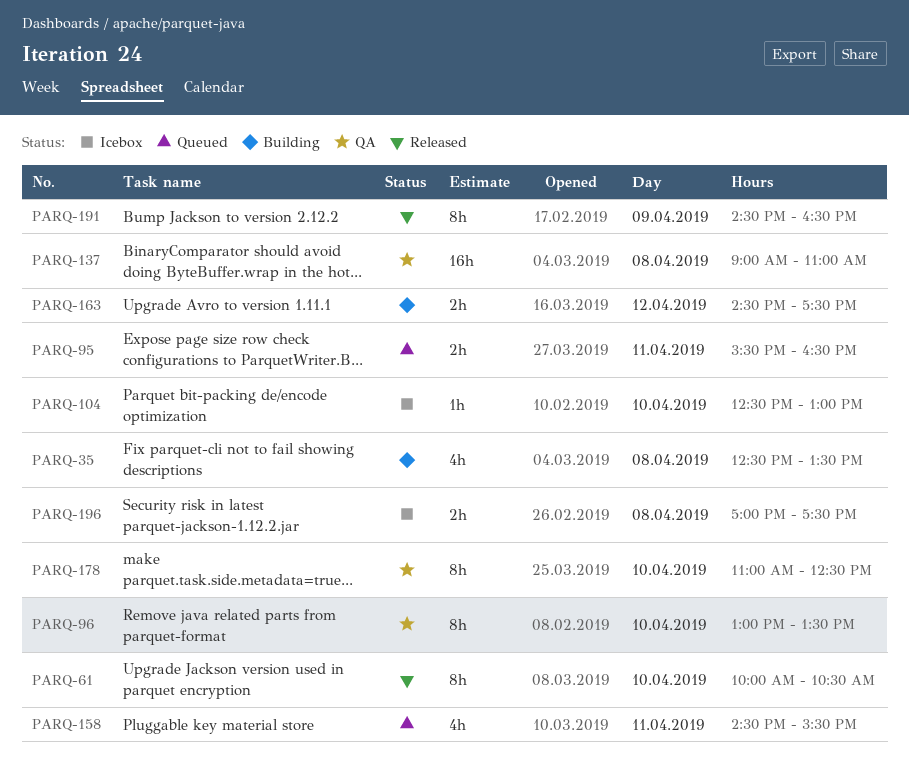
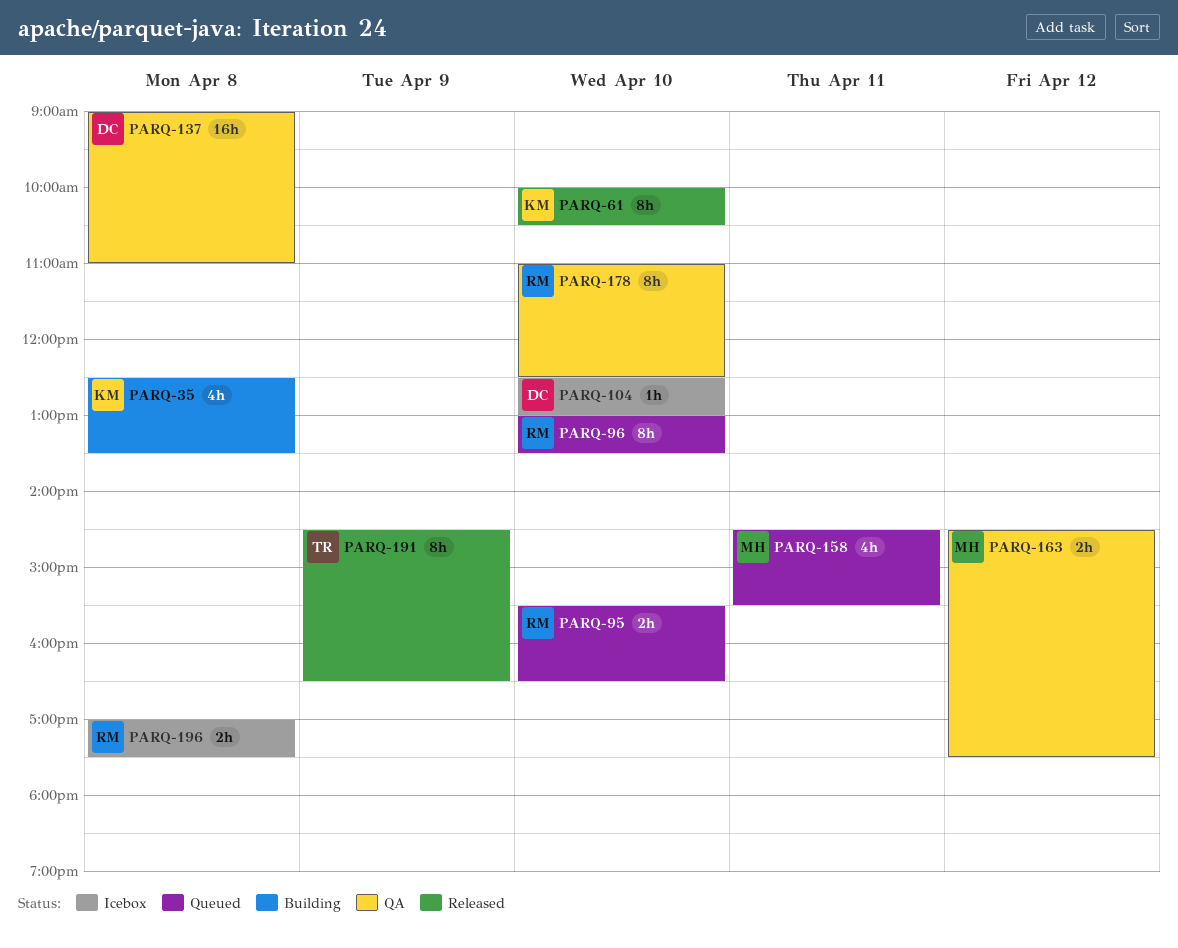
PARQ-95, day: Apr 11 -> Apr 10
PARQ-96, status: QA -> Queued
PARQ-163, status: Building -> QA

